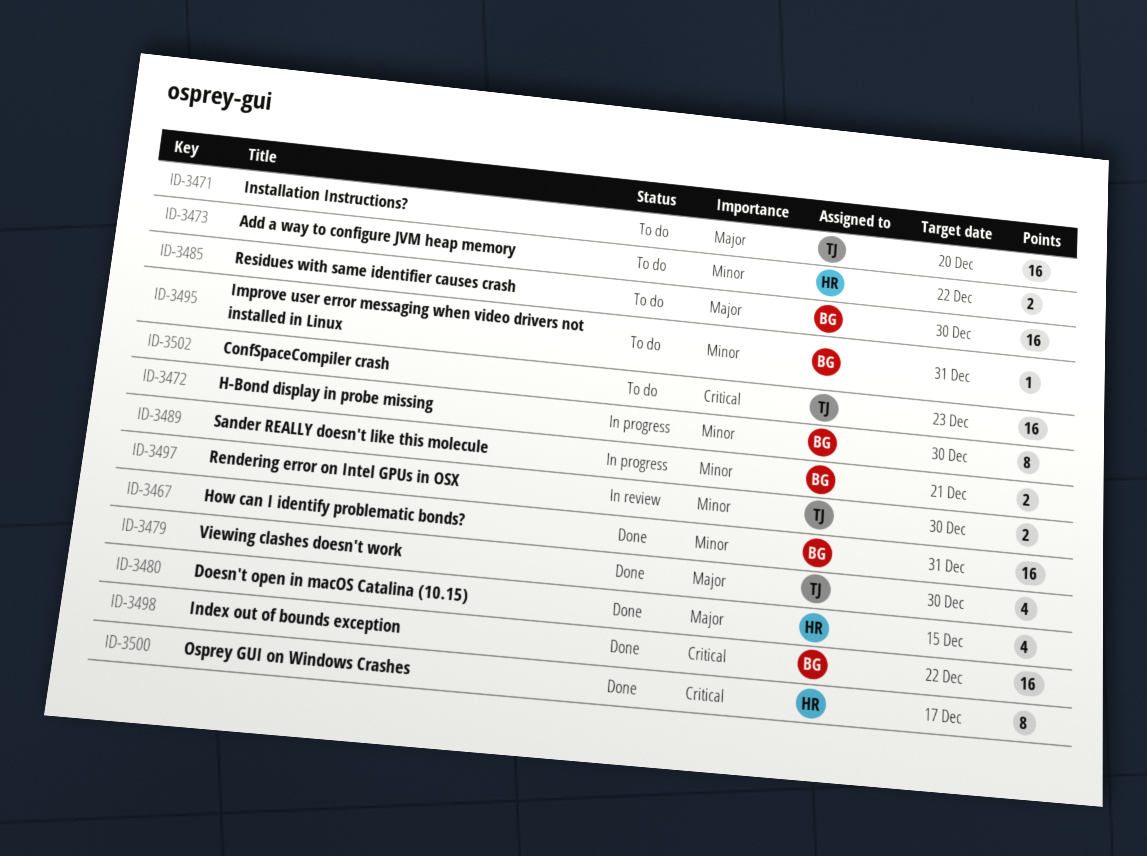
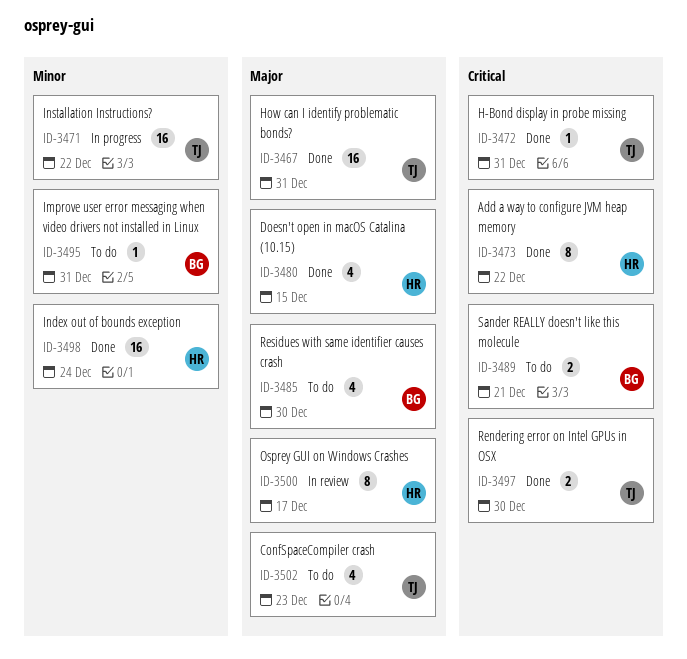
ID-3467, owner: BG -> TJ
ID-3467, priority: Minor -> Major
ID-3471, status: To do -> In progress
ID-3471, priority: Major -> Minor
ID-3471, due: Dec 20 -> Dec 22
ID-3472, status: In progress -> Done
ID-3472, owner: BG -> TJ
ID-3472, priority: Minor -> Critical
ID-3472, estimate: 8 -> 1
ID-3472, due: Dec 30 -> Dec 31
ID-3473, status: To do -> Done
ID-3473, priority: Minor -> Critical
ID-3473, estimate: 2 -> 8
ID-3479: present -> none
ID-3485, estimate: 16 -> 4
ID-3489, status: In progress -> To do
ID-3489, priority: Minor -> Critical
ID-3497, status: In review -> Done
ID-3497, priority: Minor -> Critical
ID-3498, owner: BG -> HR
ID-3498, priority: Critical -> Minor
ID-3498, due: Dec 22 -> Dec 24
ID-3500, status: Done -> In review
ID-3500, priority: Critical -> Major
ID-3502, priority: Critical -> Major
ID-3502, estimate: 16 -> 4

